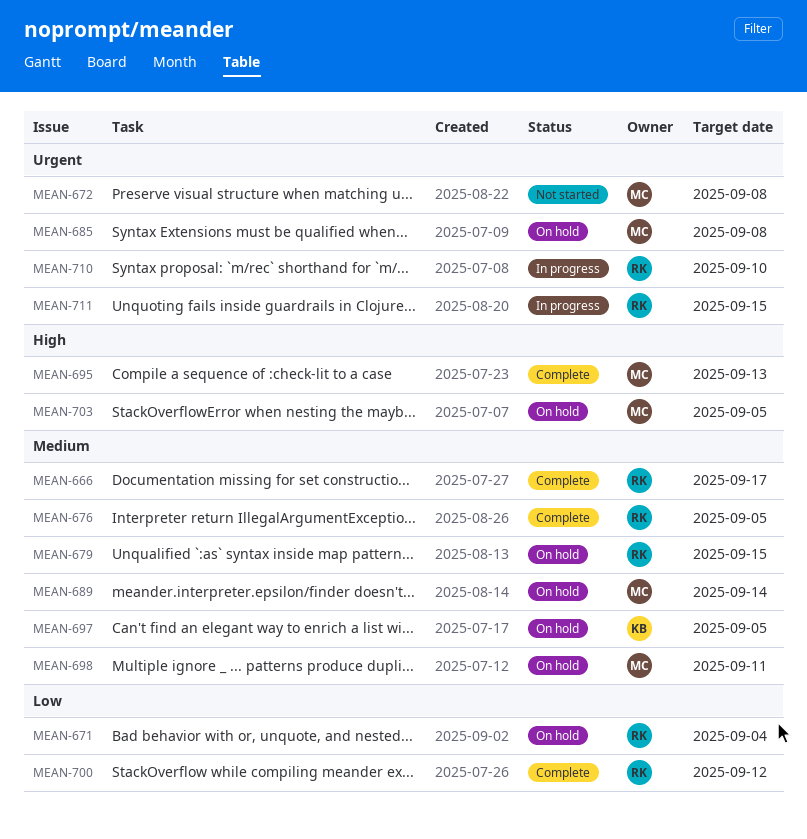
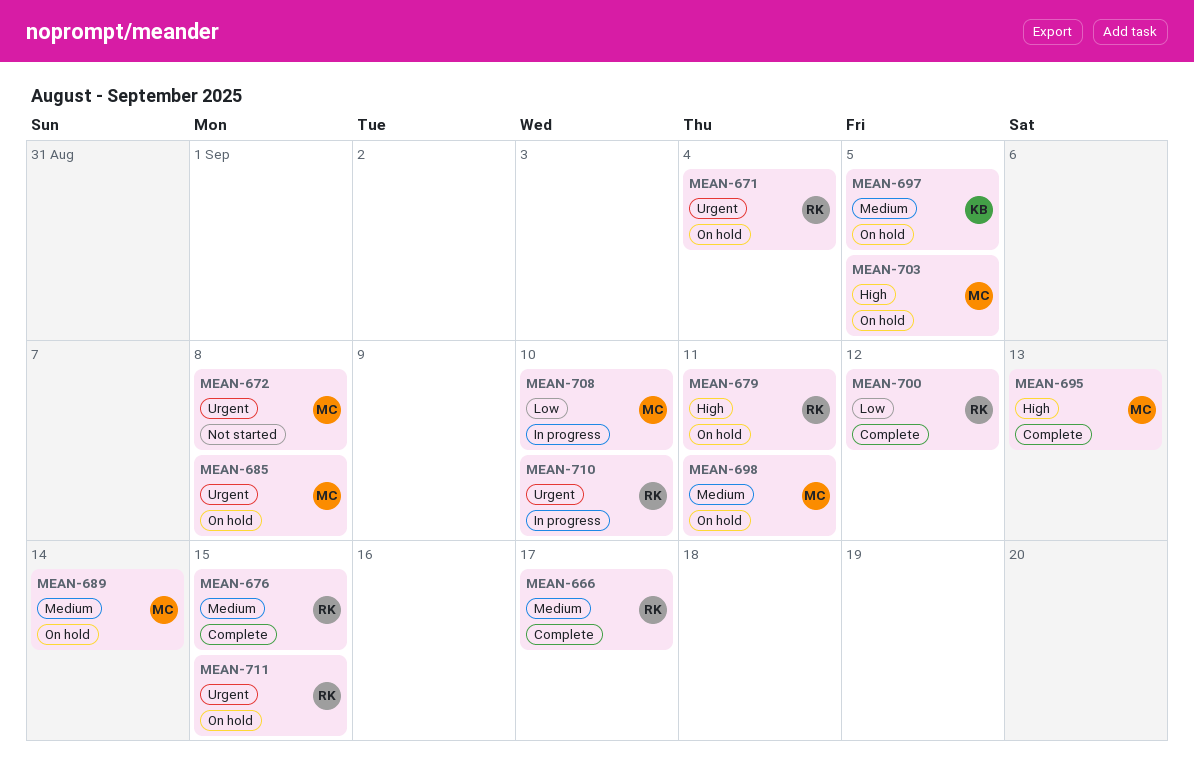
MEAN-671, priority: Low -> Urgent
MEAN-676, due: Sep 5 -> Sep 15
MEAN-679, priority: Medium -> High
MEAN-679, due: Sep 15 -> Sep 11
MEAN-708: none -> present
MEAN-711, status: In progress -> On hold

